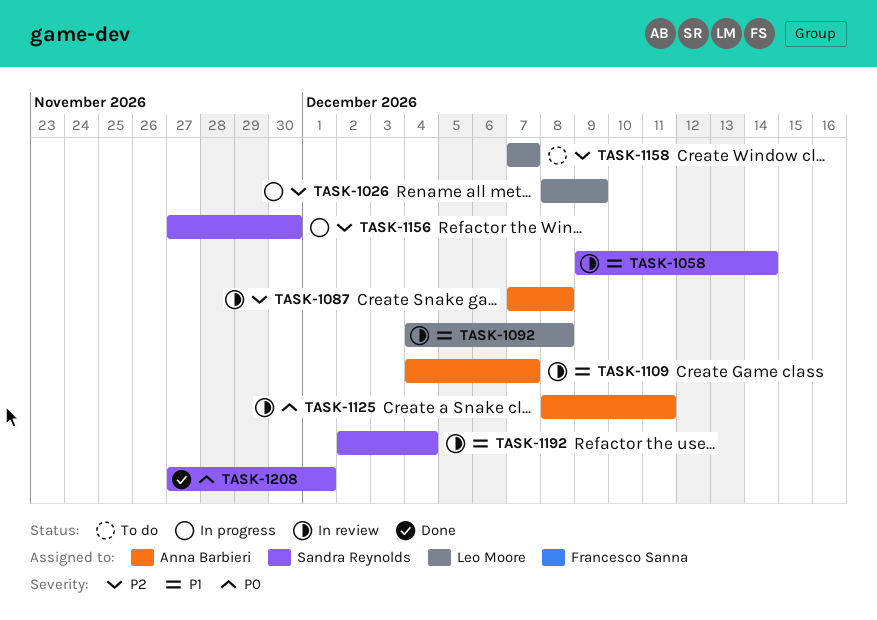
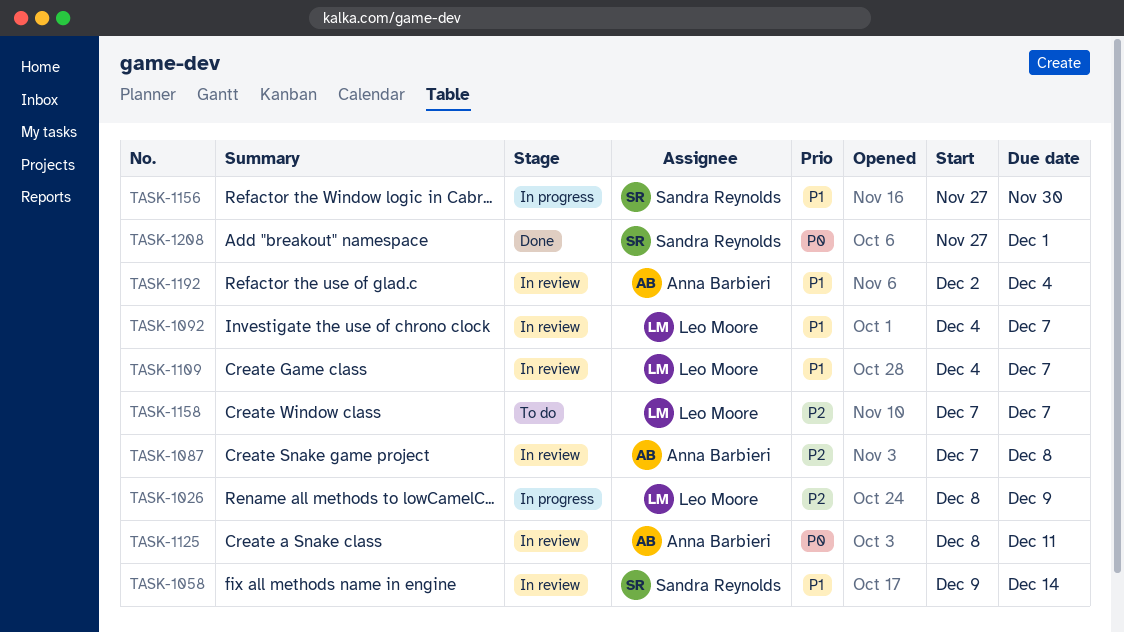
TASK-1092, due: Dec 8 -> Dec 7
TASK-1109, owner: Anna Barbieri -> Leo Moore
TASK-1156, priority: P2 -> P1
TASK-1192, owner: Sandra Reynolds -> Anna Barbieri

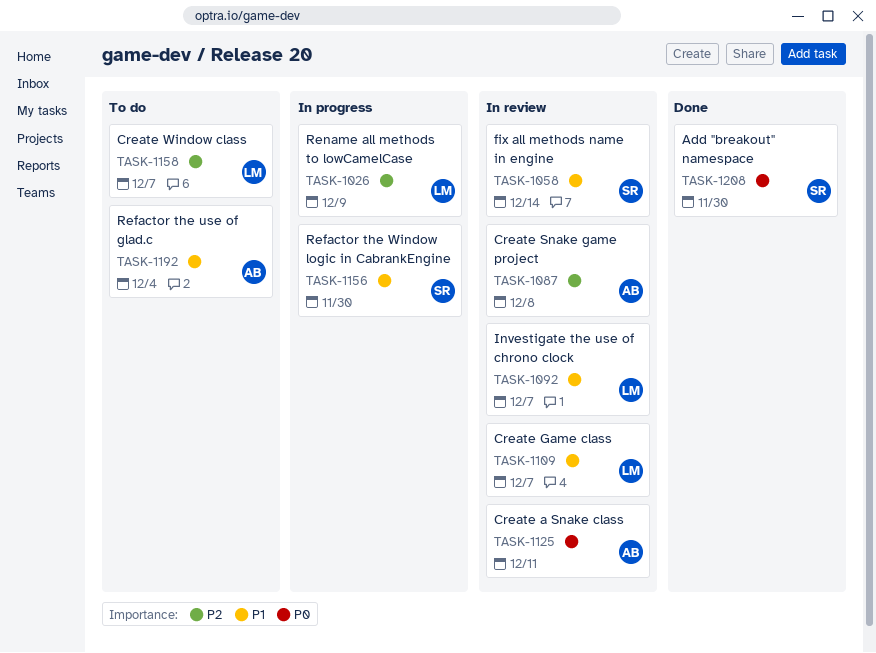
TASK-1192, status: In review -> To do
TASK-1208, due: Dec 1 -> Nov 30

